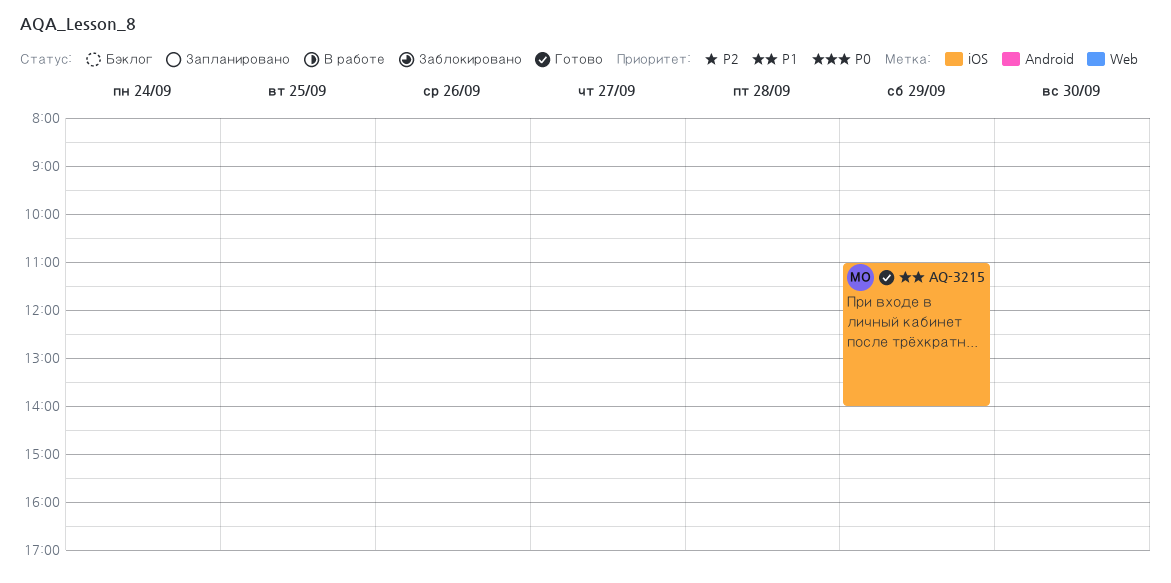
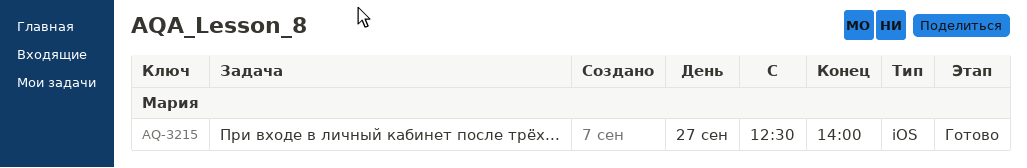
AQ-3215, day: Sep 29 -> Sep 27
AQ-3215, begins: 11:00 -> 12:30

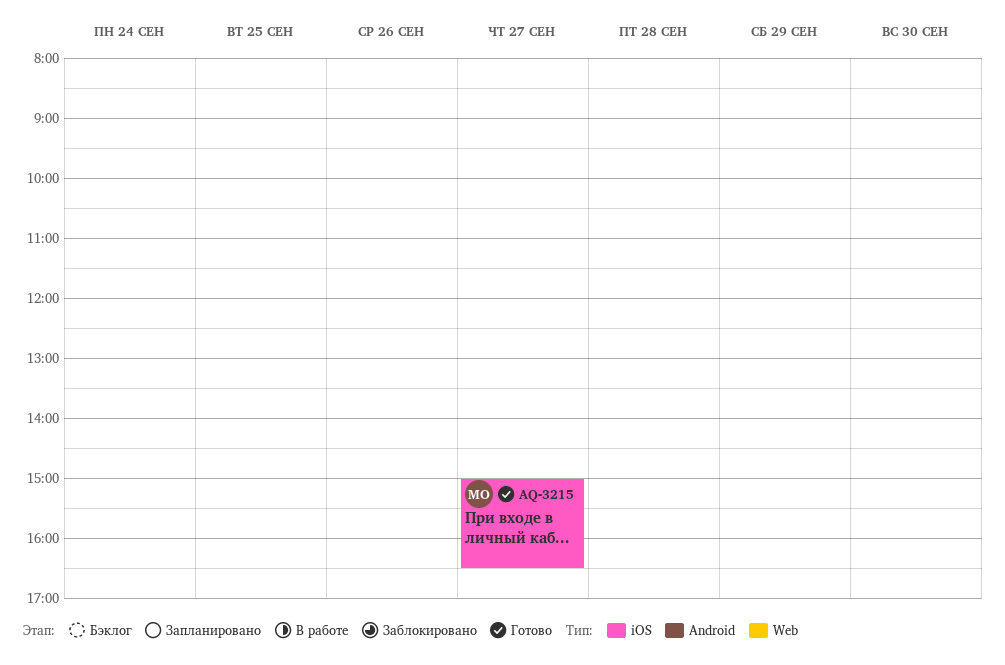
AQ-3215, begins: 12:30 -> 15:00
AQ-3215, ends: 14:00 -> 16:30

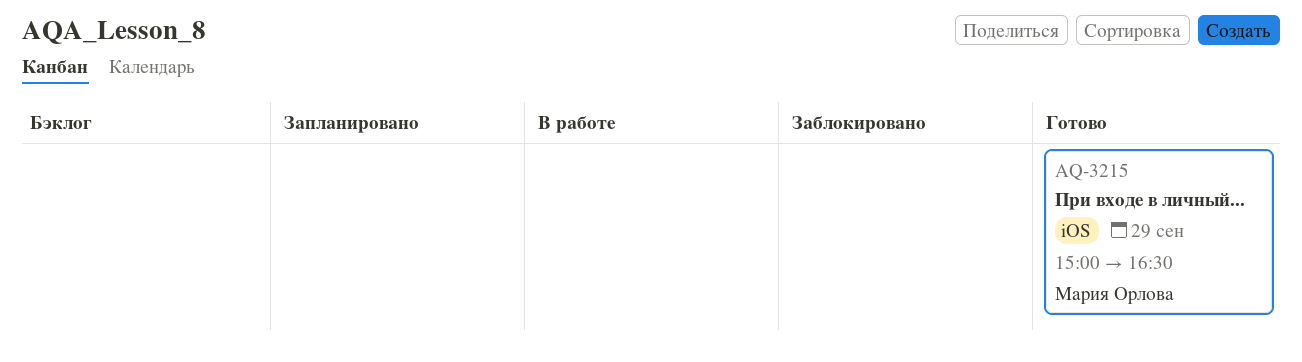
AQ-3215, day: Sep 27 -> Sep 29

